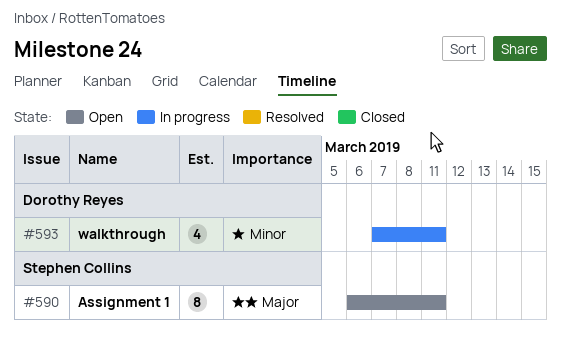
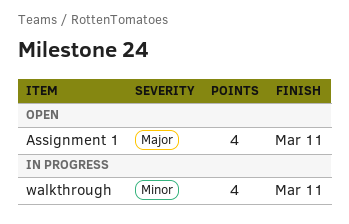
Assignment 1, estimate: 8 -> 4

